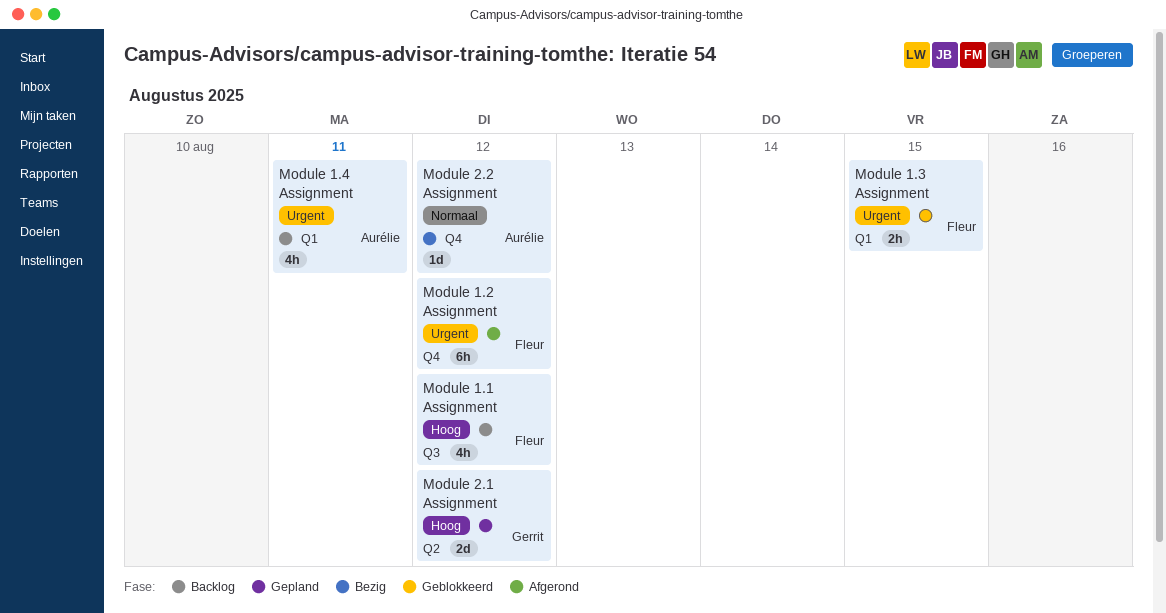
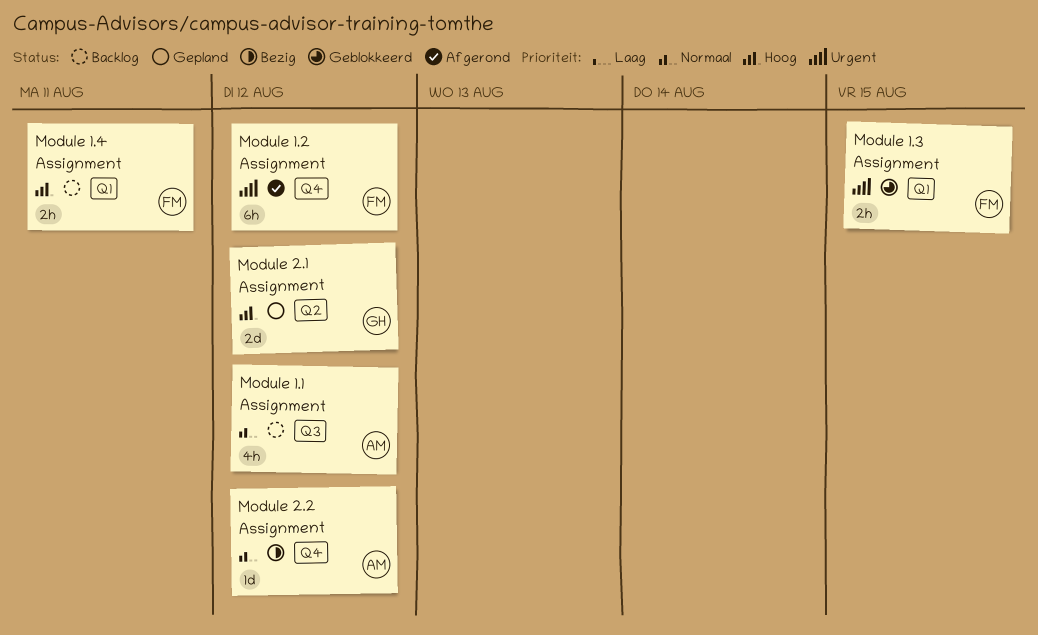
Module 1.1 Assignment, owner: Fleur -> Aurélie
Module 1.1 Assignment, priority: Hoog -> Normaal
Module 1.4 Assignment, owner: Aurélie -> Fleur
Module 1.4 Assignment, priority: Urgent -> Hoog
Module 1.4 Assignment, estimate: 4h -> 2h

